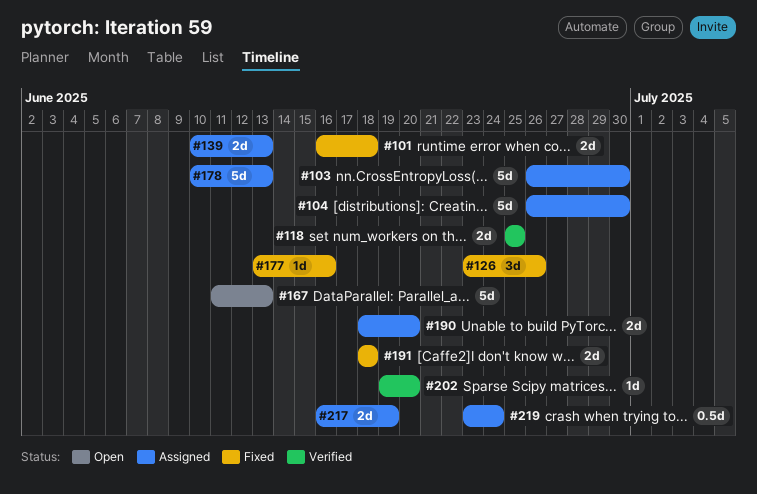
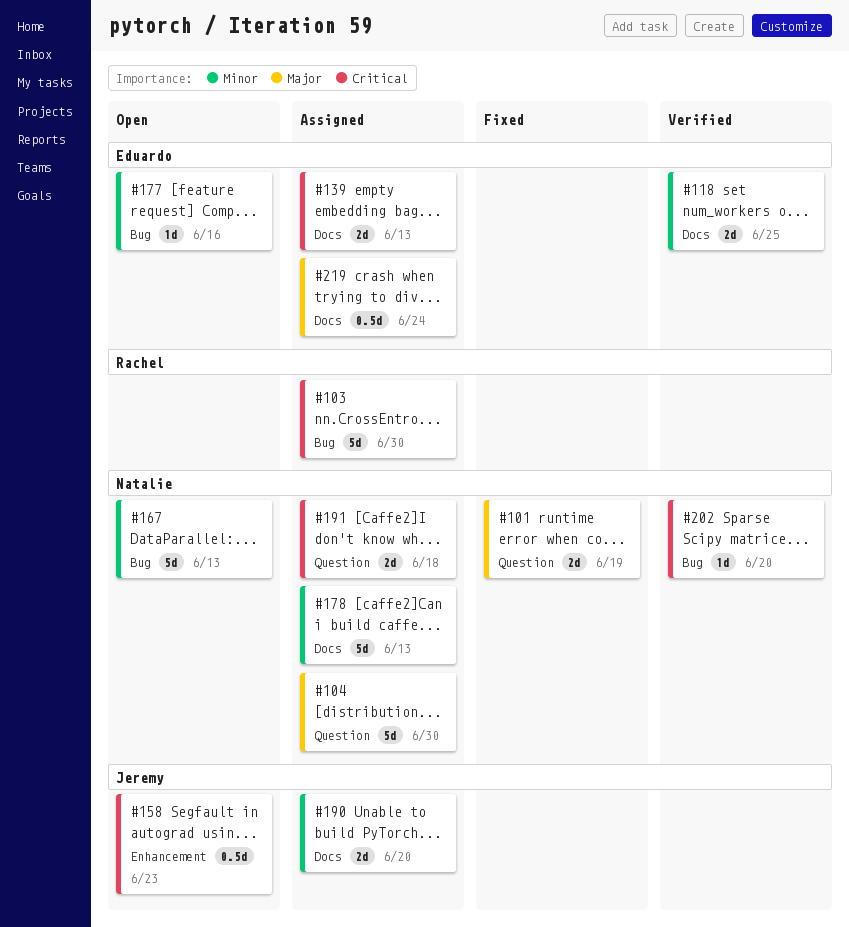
#101, due: Jun 18 -> Jun 19
#126: present -> none
#158: none -> present
#177, status: Fixed -> Open
#191, status: Fixed -> Assigned
#217: present -> none

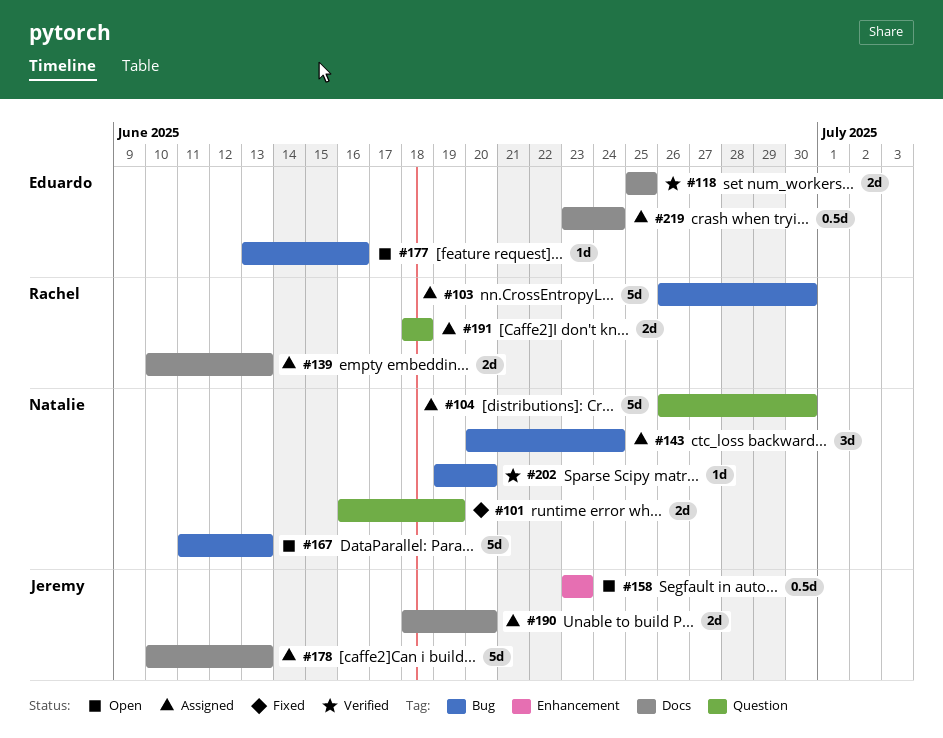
#139, owner: Eduardo -> Rachel
#143: none -> present
#178, owner: Natalie -> Jeremy
#191, owner: Natalie -> Rachel

